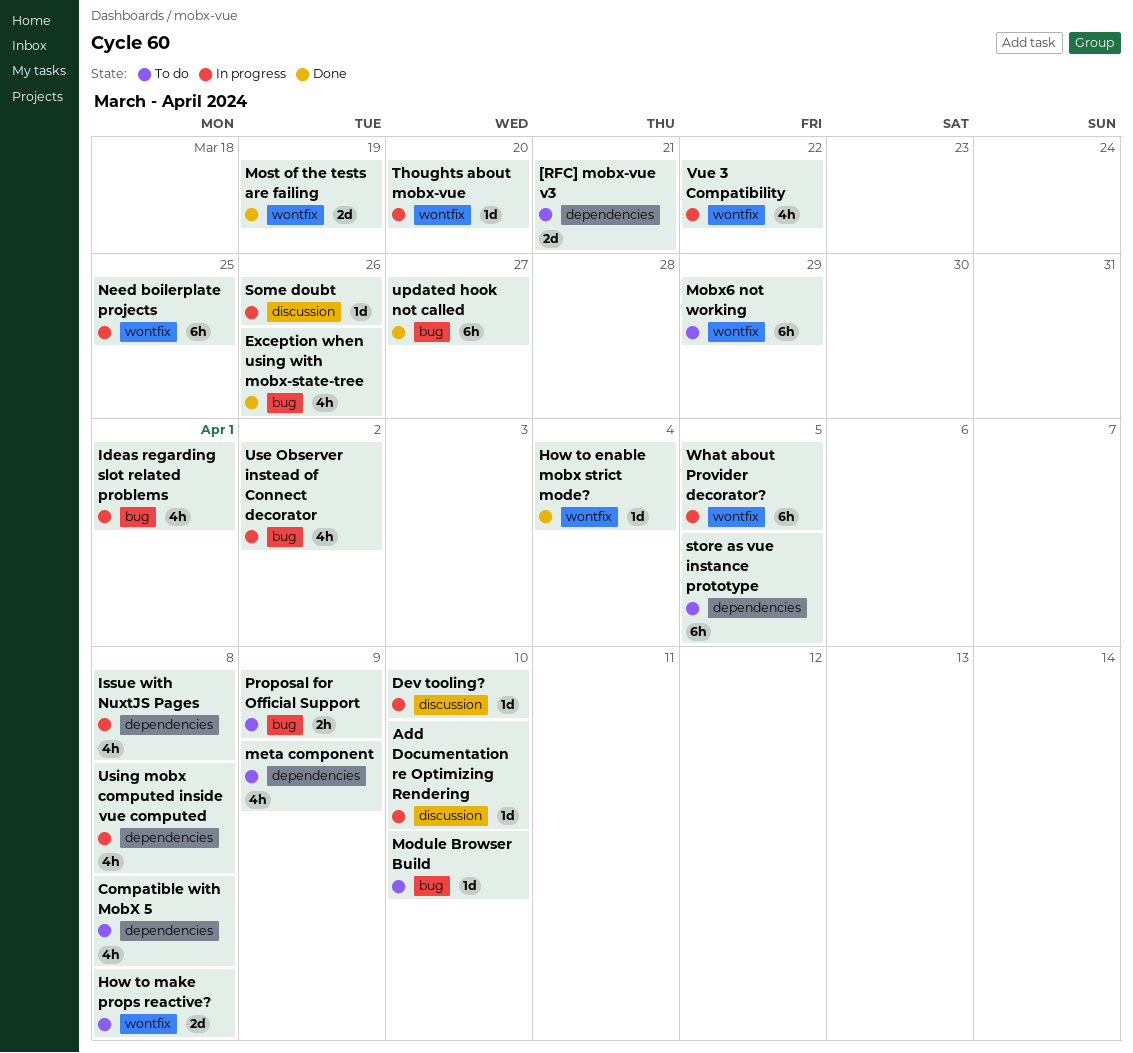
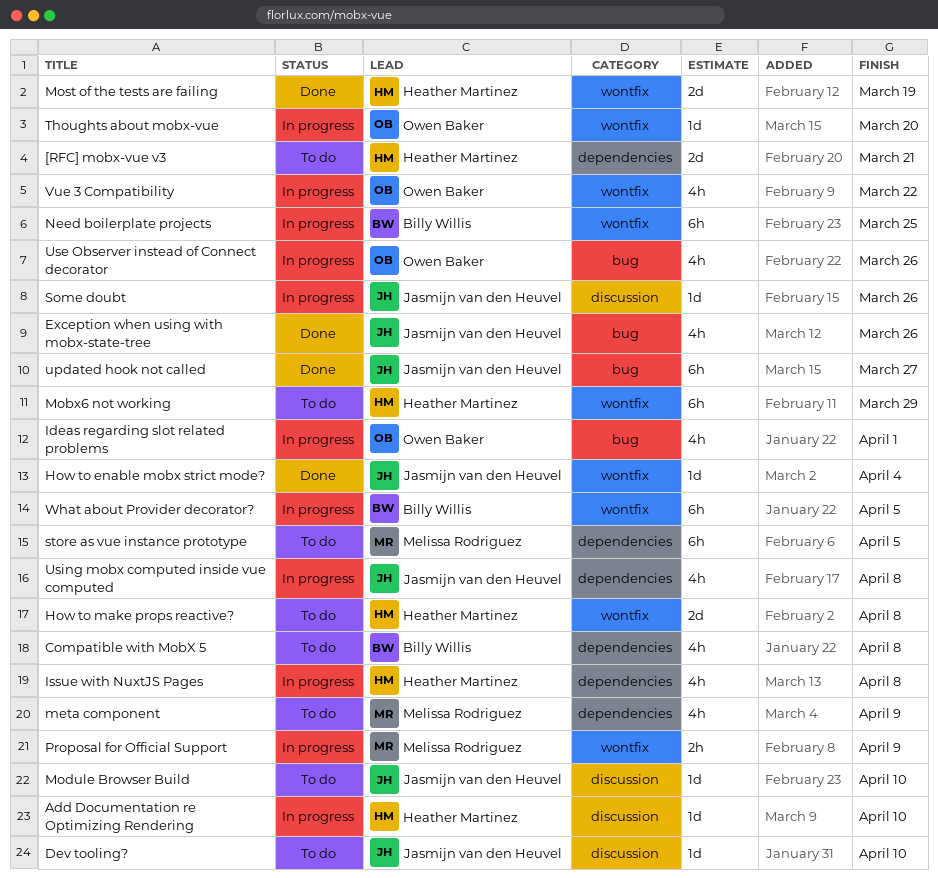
Dev tooling?, status: In progress -> To do
Module Browser Build, label: bug -> discussion
Proposal for Official Support, status: To do -> In progress
Proposal for Official Support, label: bug -> wontfix
Use Observer instead of Connect decorator, due: Apr 2 -> Mar 26

